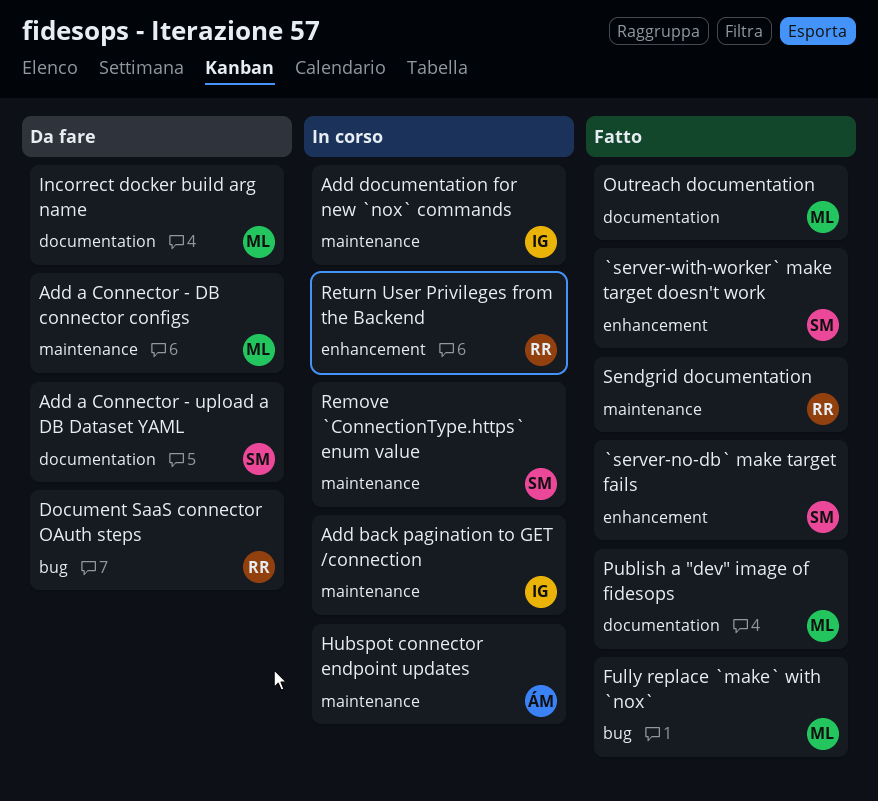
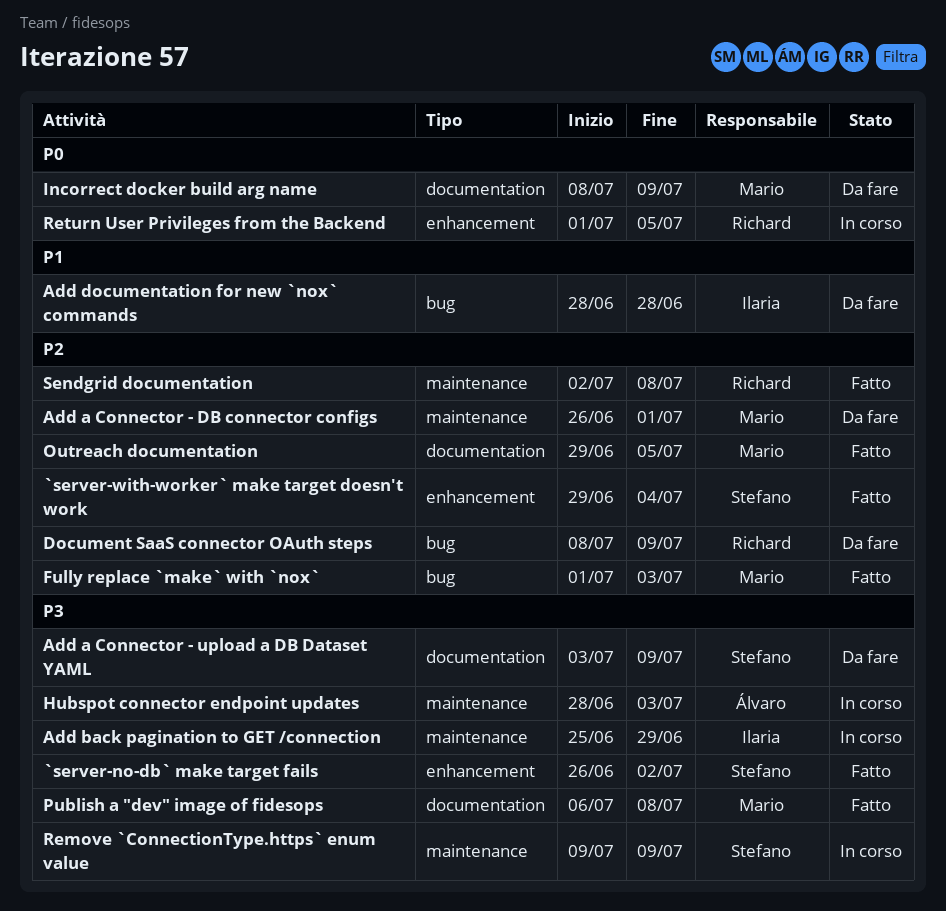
Add documentation for new `nox` commands, status: In corso -> Da fare
Add documentation for new `nox` commands, label: maintenance -> bug

